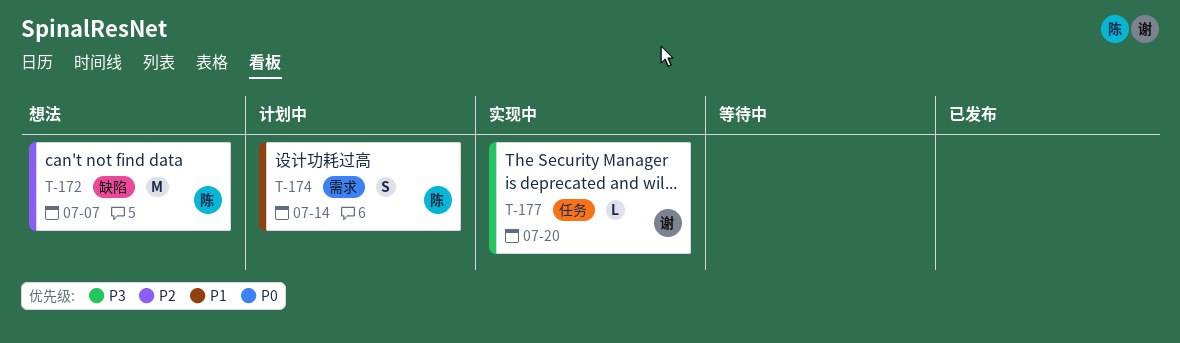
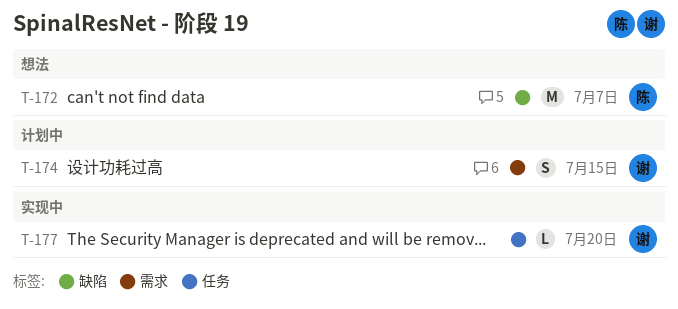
T-174, owner: 陈 -> 谢
T-174, due: Jul 14 -> Jul 15

